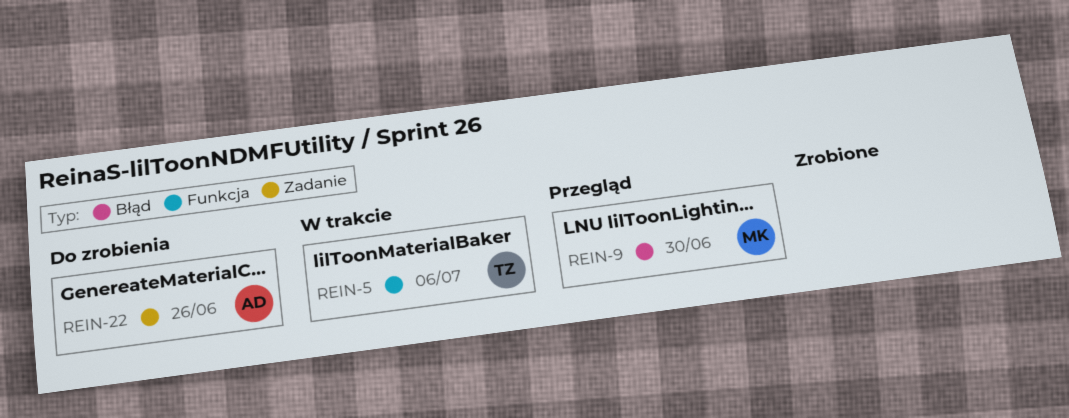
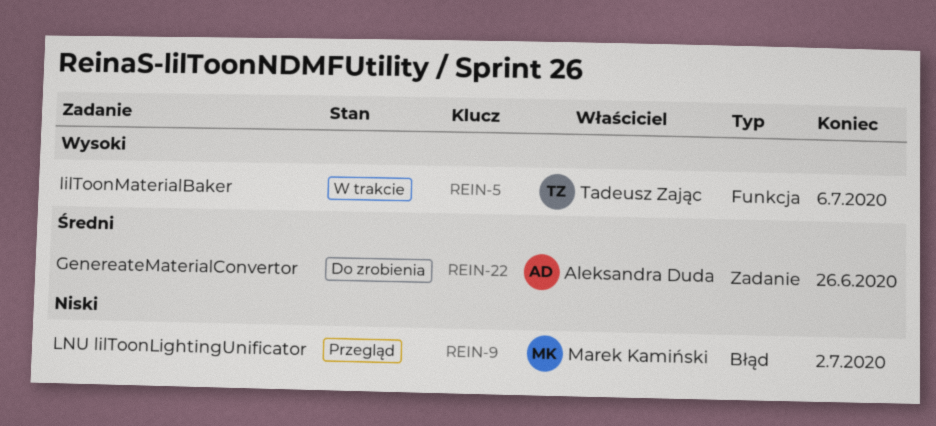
REIN-9, due: Jun 30 -> Jul 2

